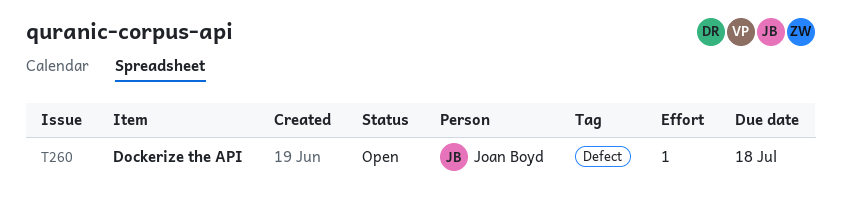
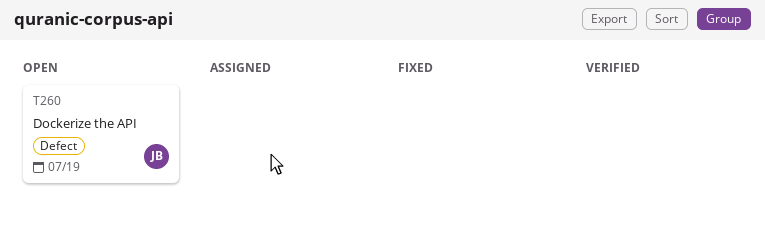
T260, due: Jul 18 -> Jul 19

